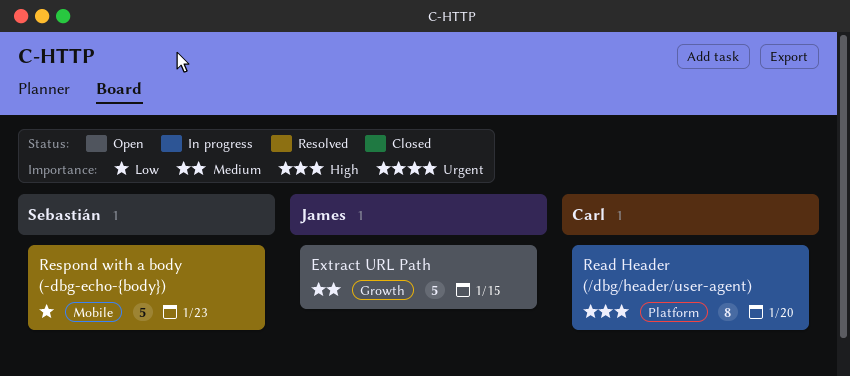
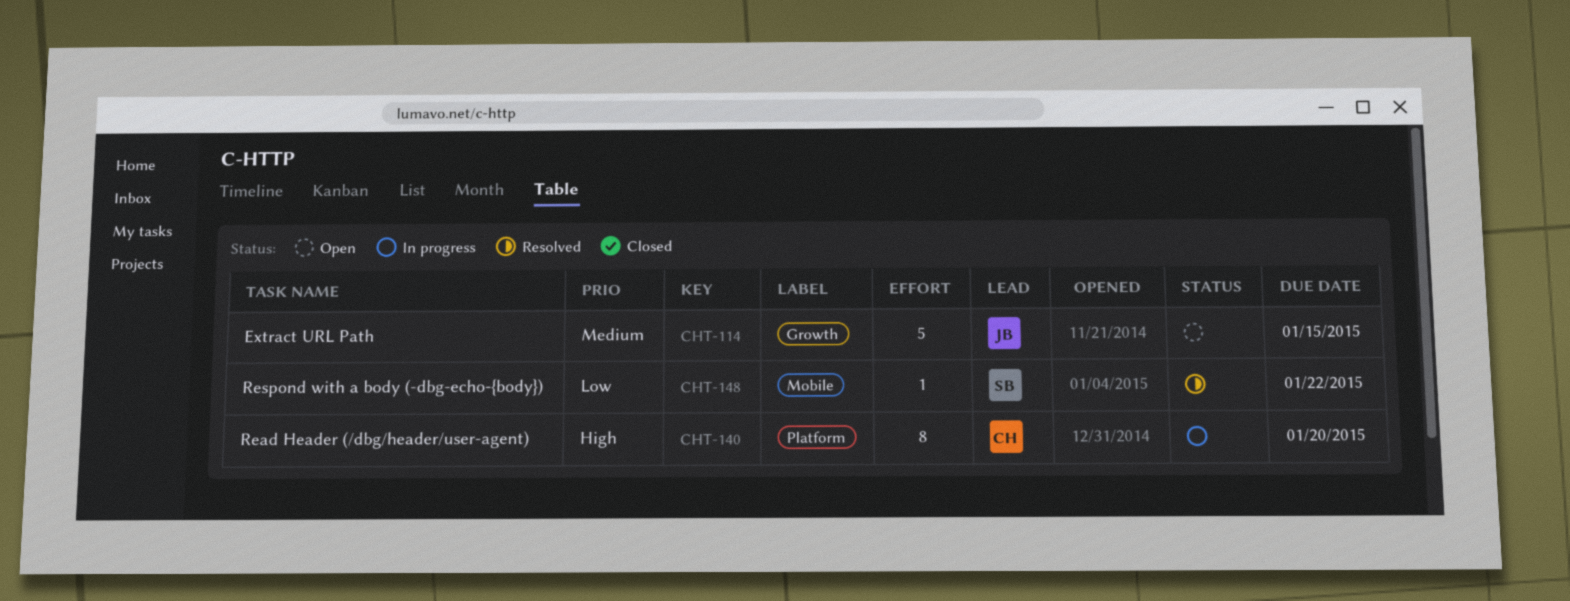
Respond with a body (-dbg-echo-{body}), estimate: 5 -> 1
Respond with a body (-dbg-echo-{body}), due: Jan 23 -> Jan 22

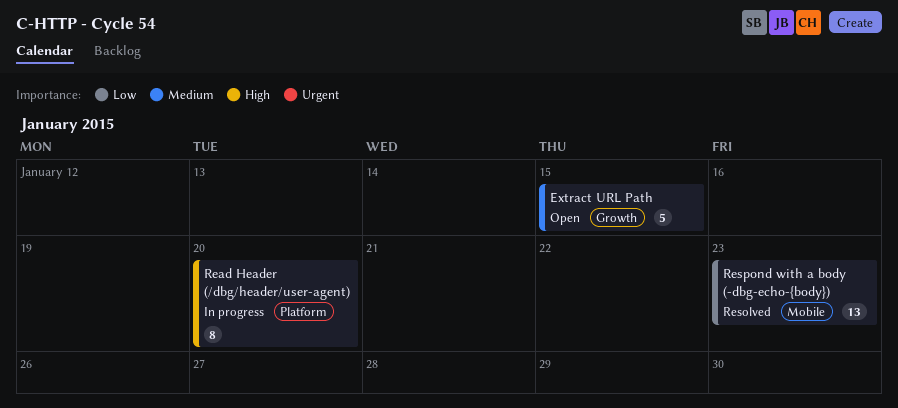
Respond with a body (-dbg-echo-{body}), estimate: 1 -> 13
Respond with a body (-dbg-echo-{body}), due: Jan 22 -> Jan 23

